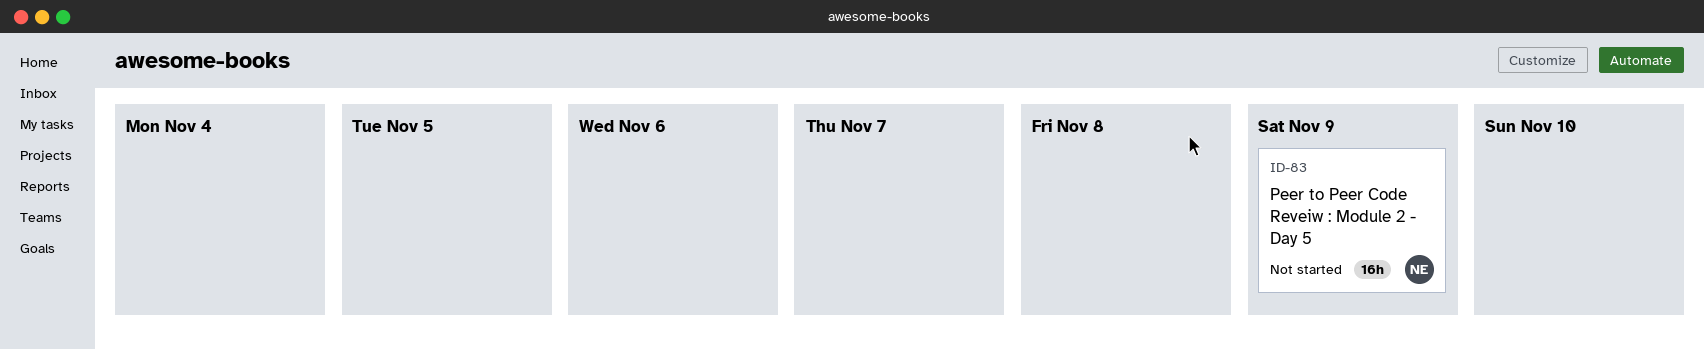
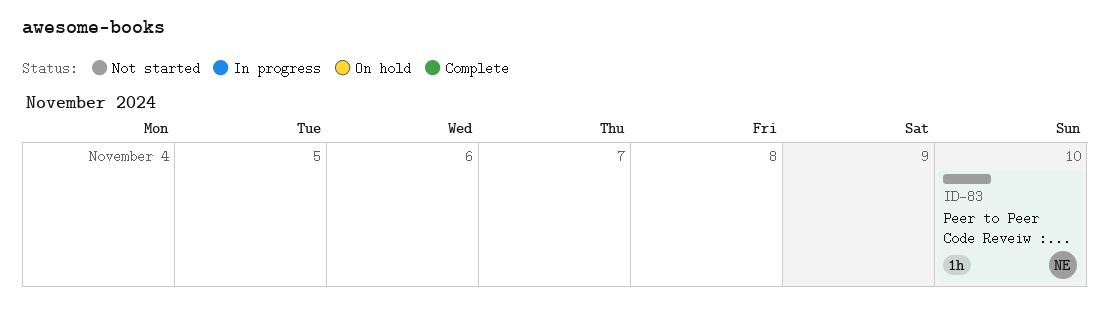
ID-83, estimate: 16h -> 1h
ID-83, due: Nov 9 -> Nov 10

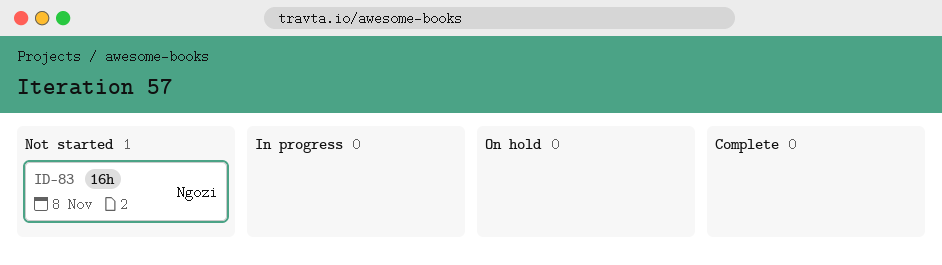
ID-83, estimate: 1h -> 16h
ID-83, due: Nov 10 -> Nov 8

